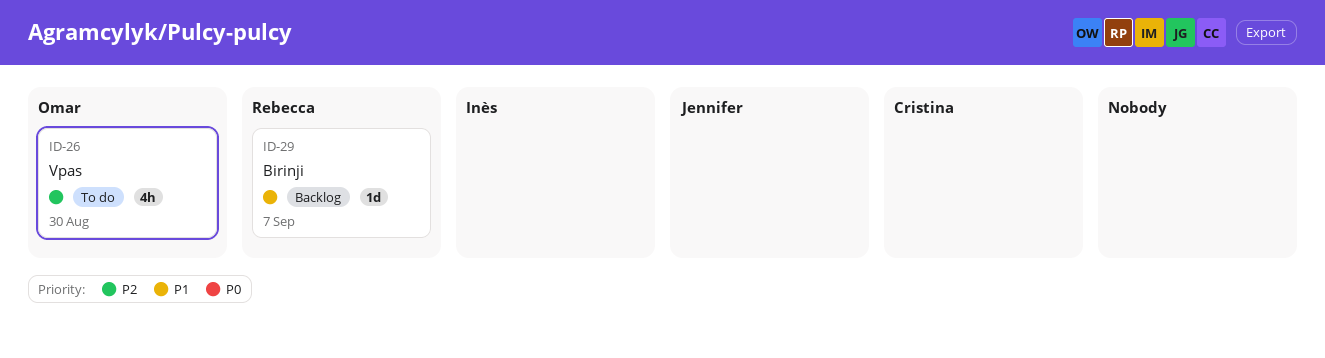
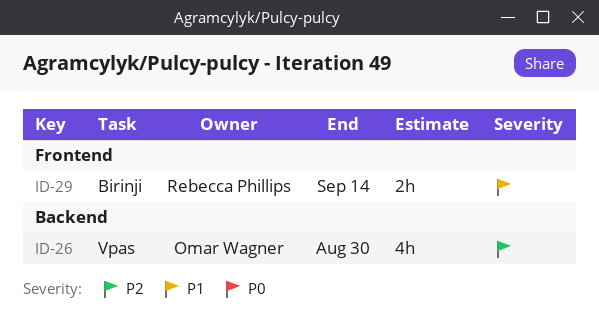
ID-29, estimate: 1d -> 2h
ID-29, due: Sep 7 -> Sep 14

